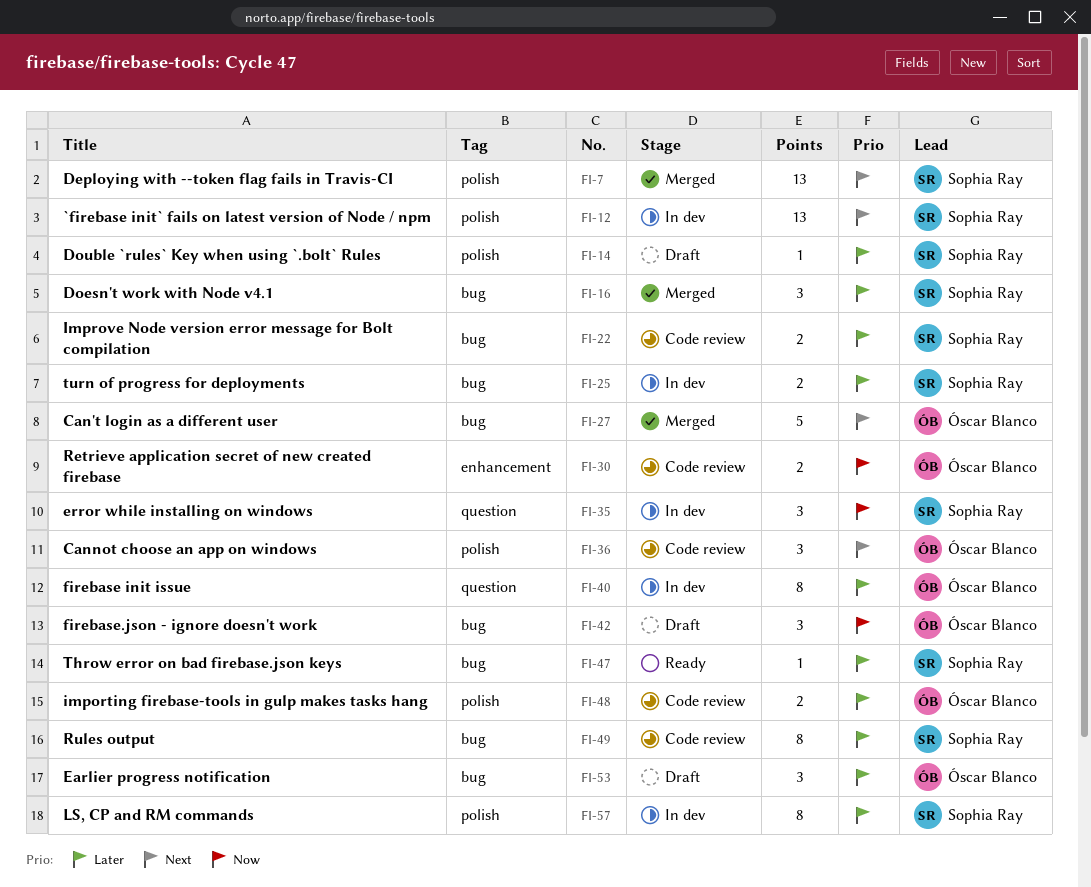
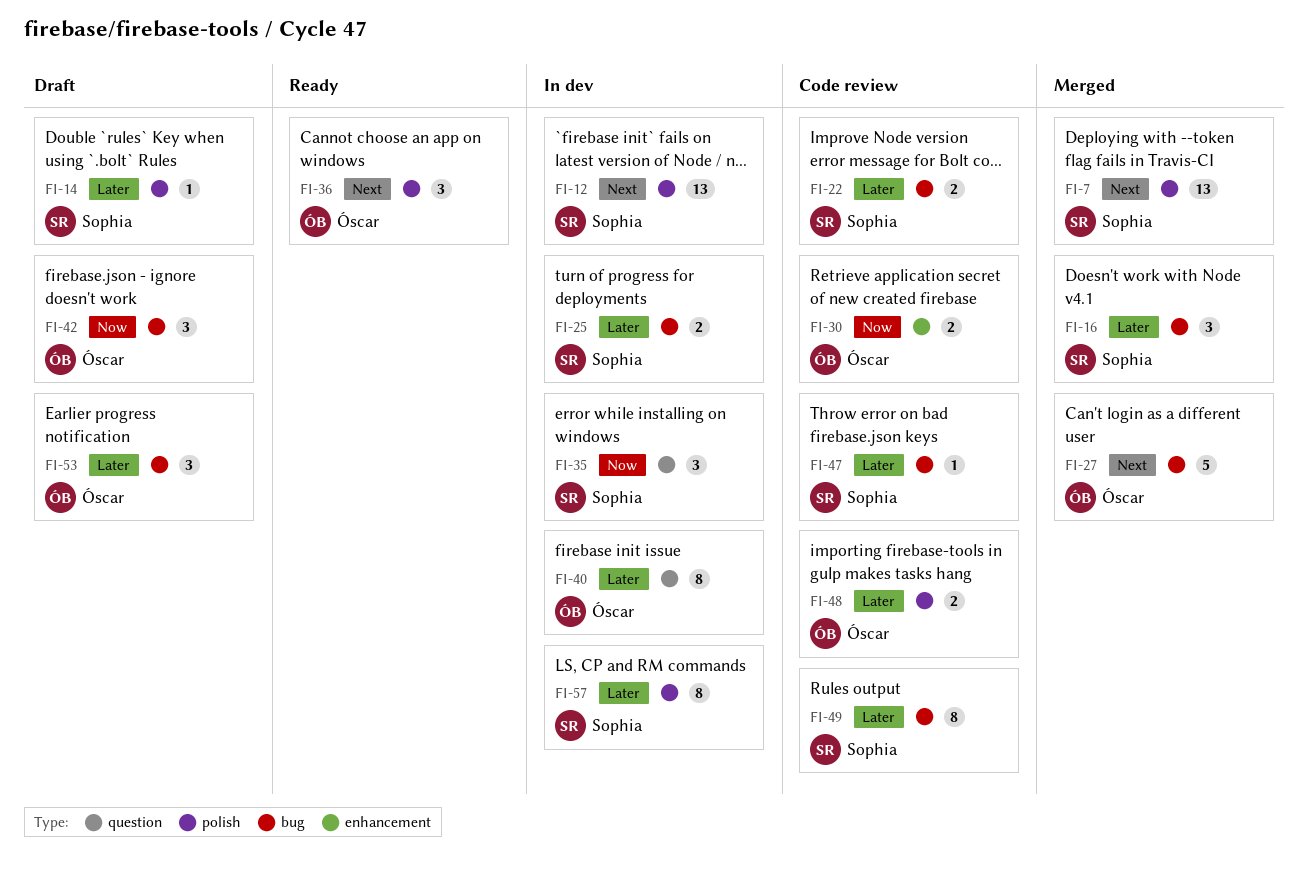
FI-36, status: Code review -> Ready
FI-47, status: Ready -> Code review

